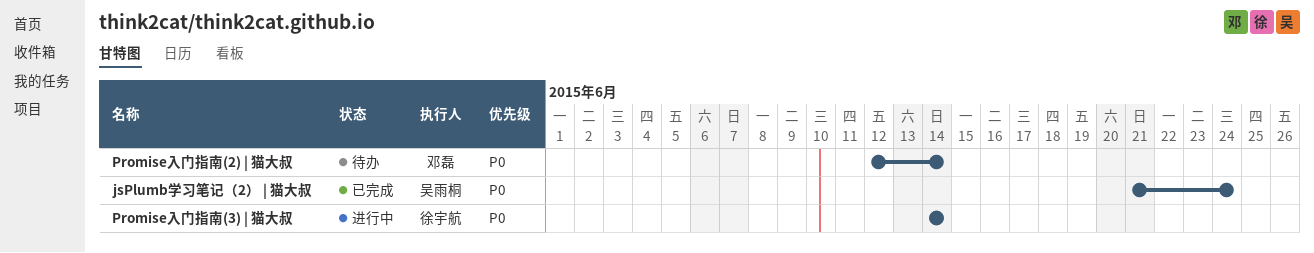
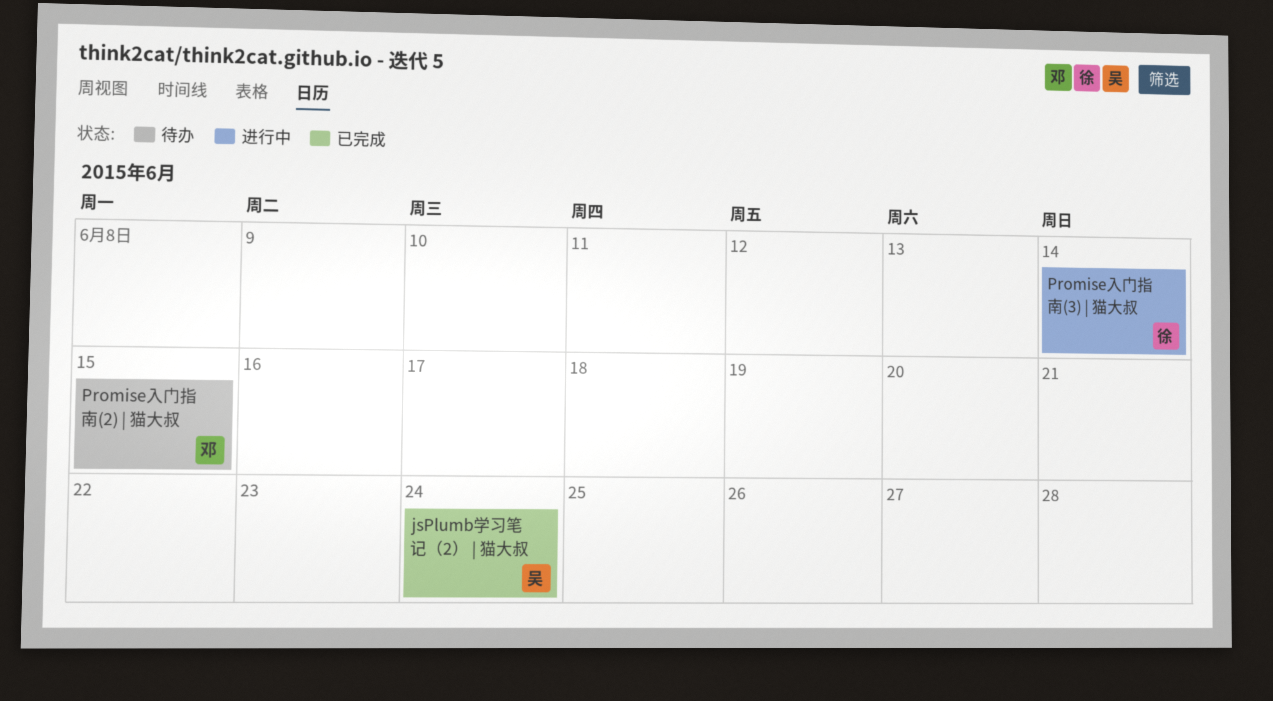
Promise入门指南(2) | 猫大叔, due: Jun 14 -> Jun 15

